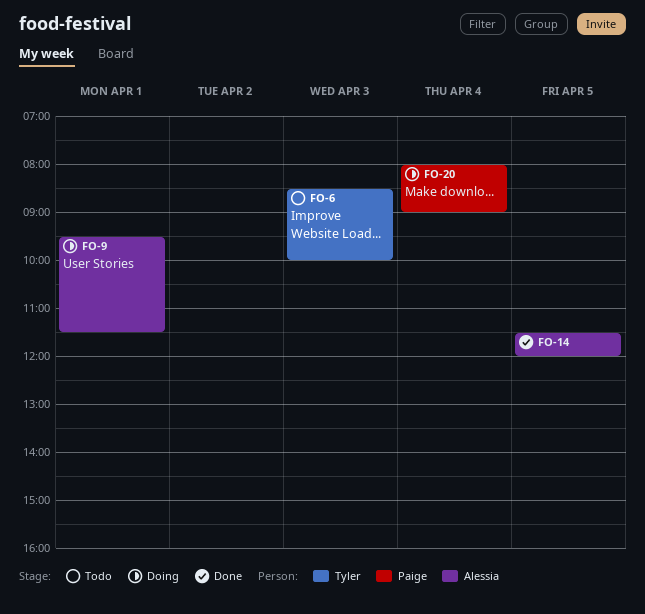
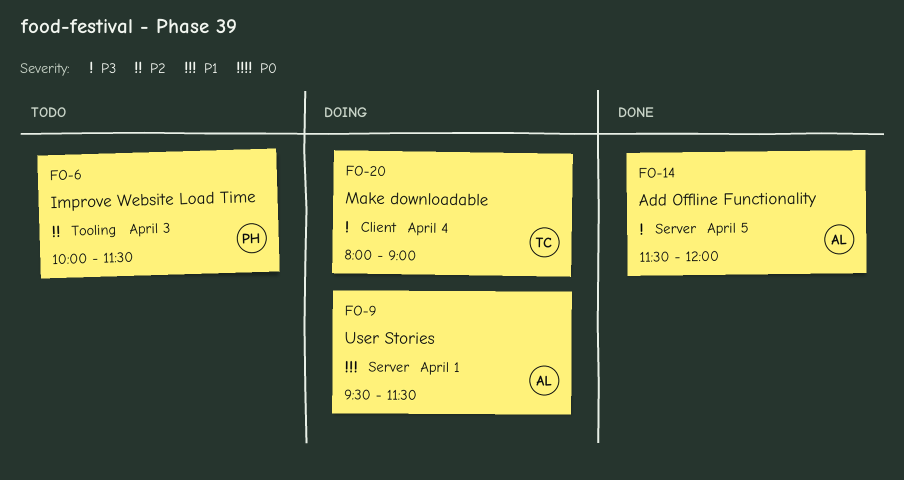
FO-6, owner: Tyler -> Paige
FO-6, begins: 08:30 -> 10:00
FO-6, ends: 10:00 -> 11:30
FO-20, owner: Paige -> Tyler

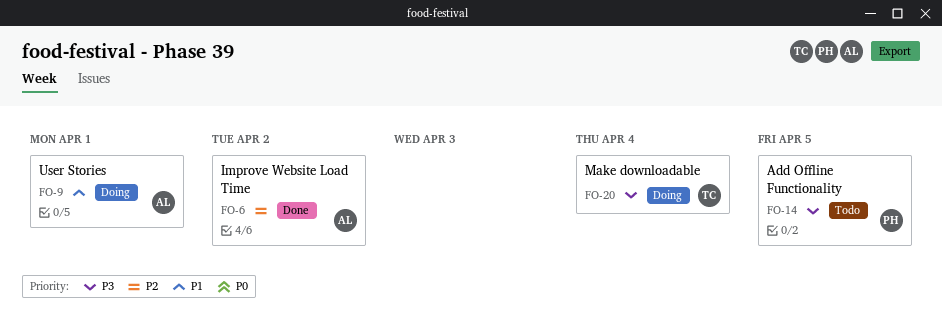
FO-6, status: Todo -> Done
FO-6, owner: PH -> AL
FO-6, day: Apr 3 -> Apr 2
FO-14, status: Done -> Todo
FO-14, owner: AL -> PH

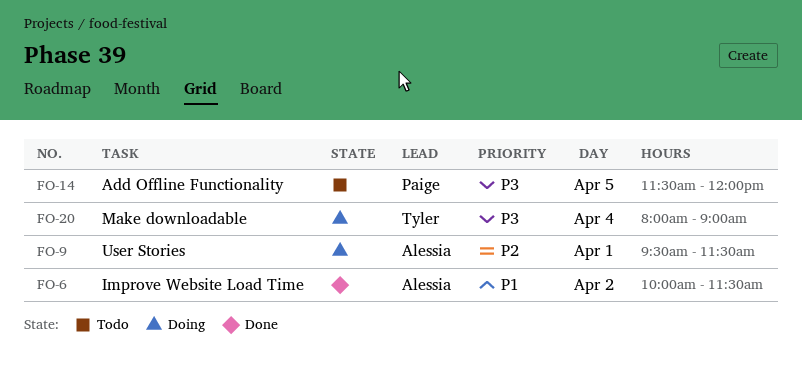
FO-6, priority: P2 -> P1
FO-9, priority: P1 -> P2

